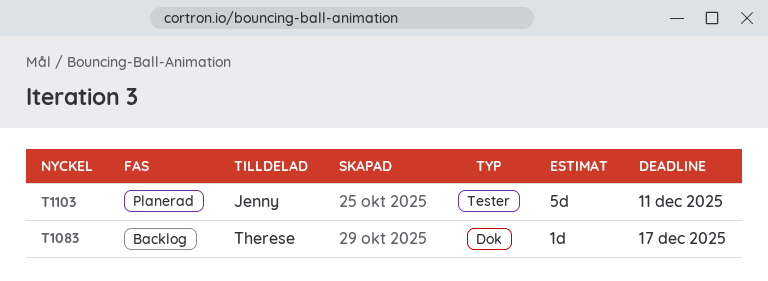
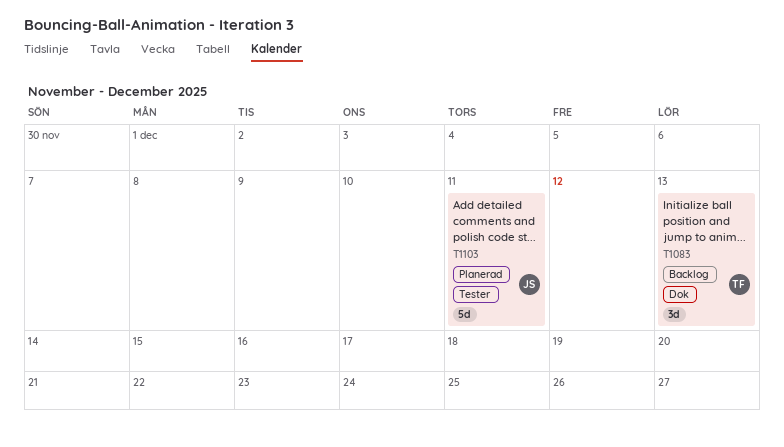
T1083, estimate: 1d -> 3d
T1083, due: Dec 17 -> Dec 13

